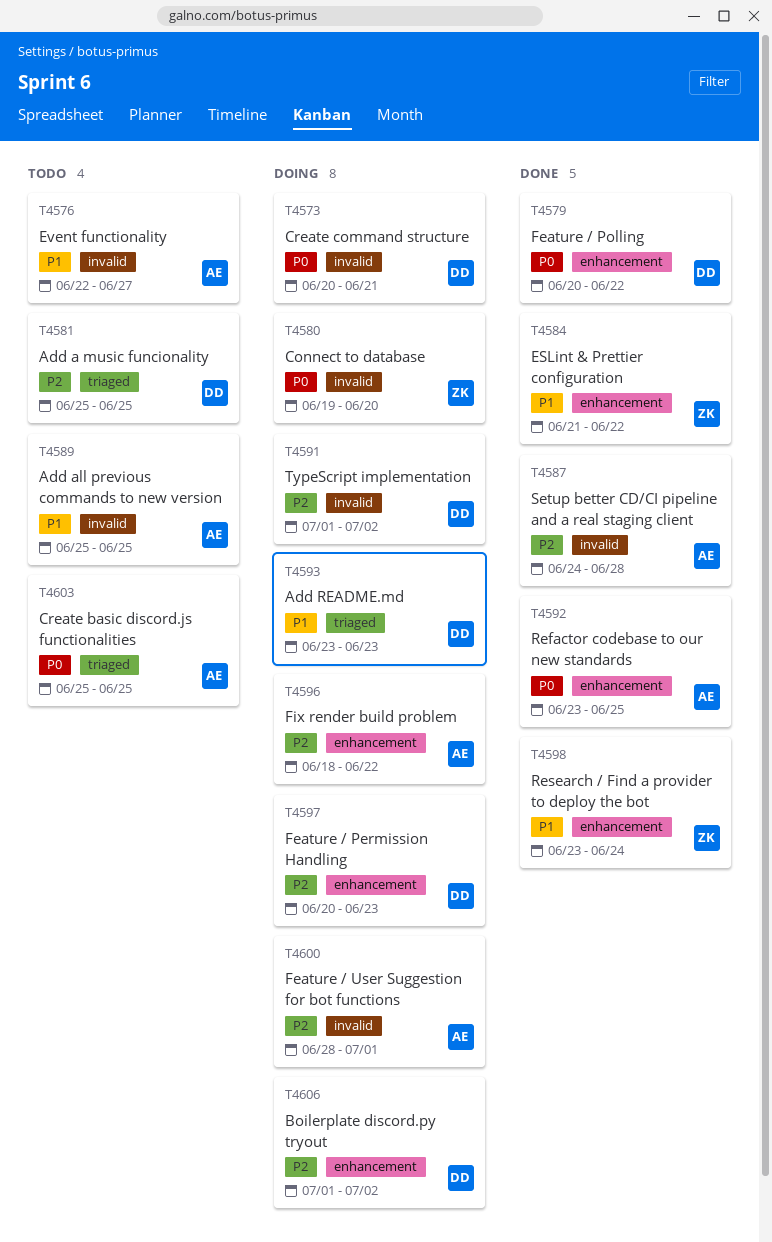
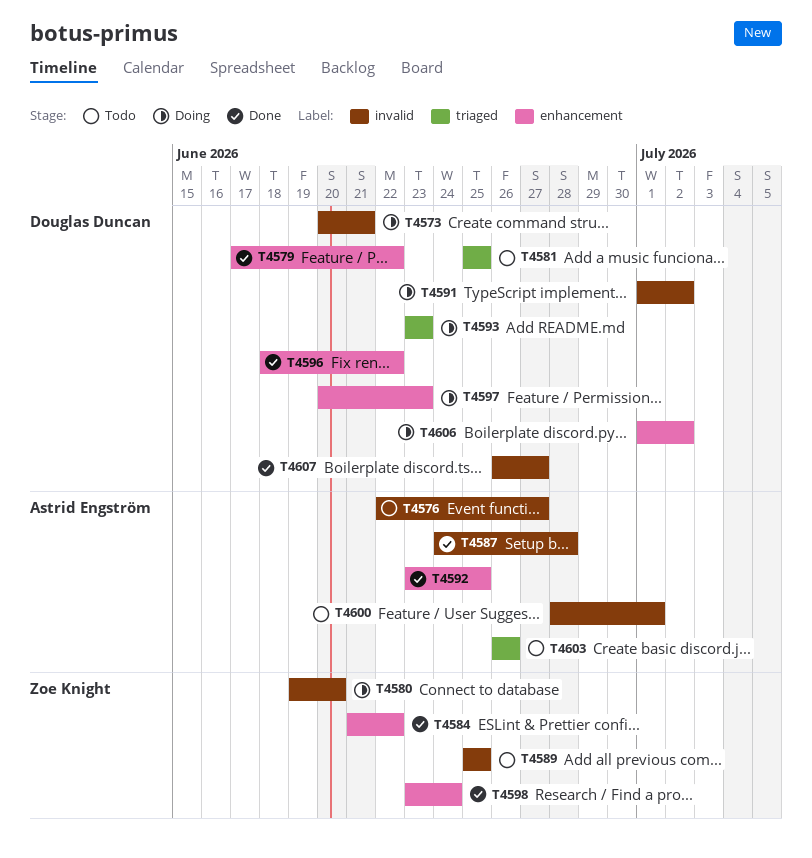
T4579, start: Jun 20 -> Jun 17
T4589, owner: Astrid Engström -> Zoe Knight
T4596, status: Doing -> Done
T4596, owner: Astrid Engström -> Douglas Duncan
T4600, status: Doing -> Todo
T4603, start: Jun 25 -> Jun 26
T4603, due: Jun 25 -> Jun 26
T4607: none -> present

